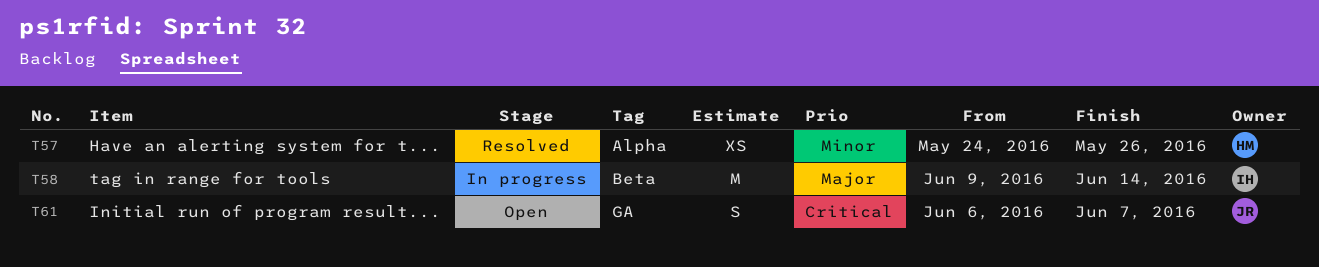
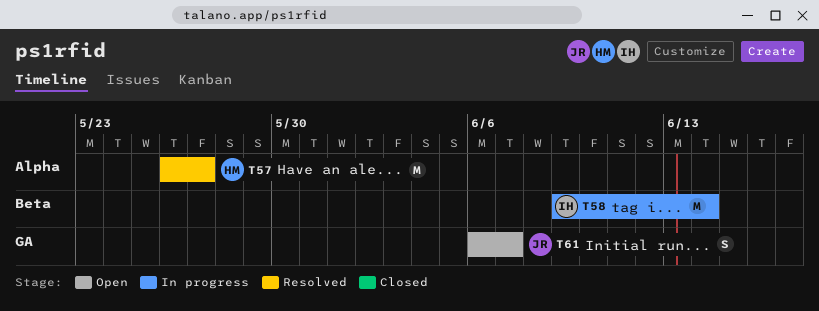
T57, estimate: XS -> M
T57, start: May 24 -> May 26
T57, due: May 26 -> May 27

